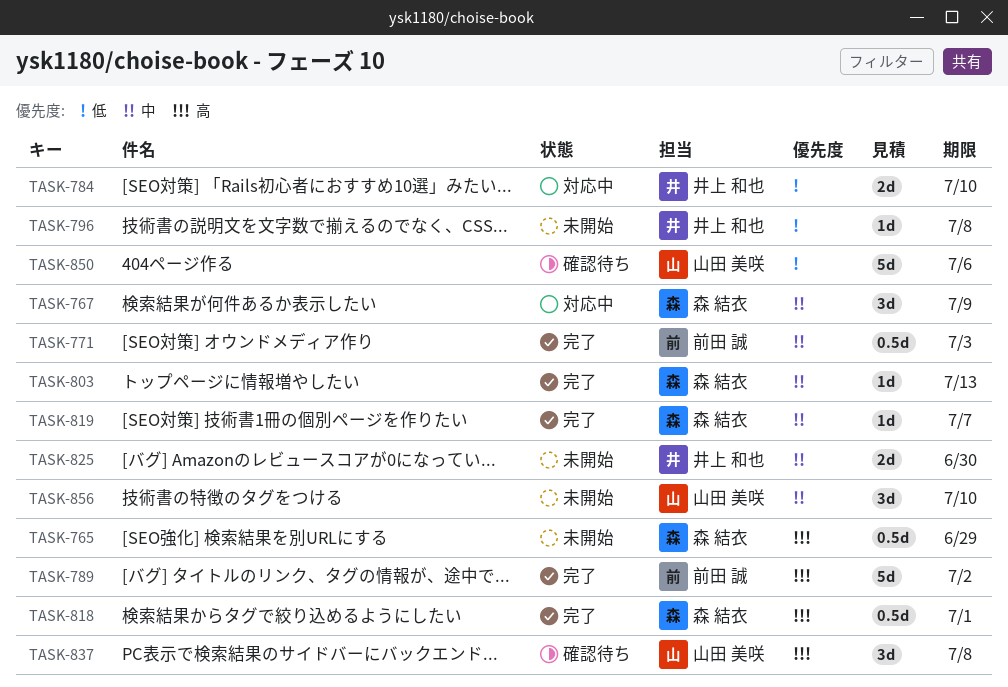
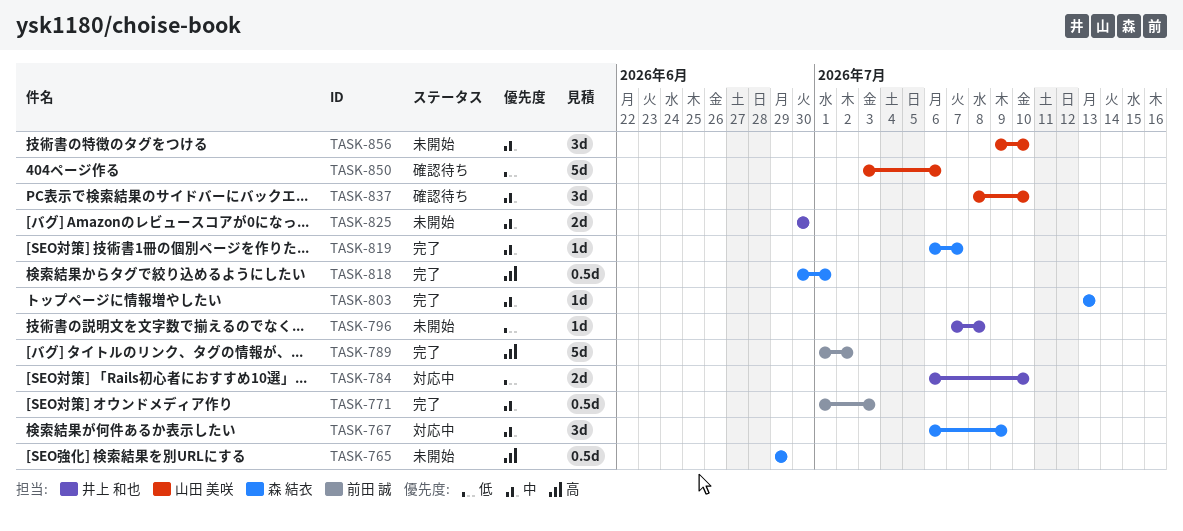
TASK-837, priority: 高 -> 中
TASK-837, due: Jul 8 -> Jul 10

